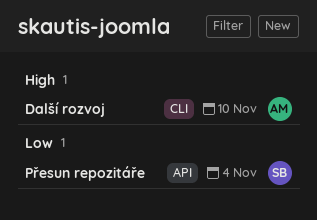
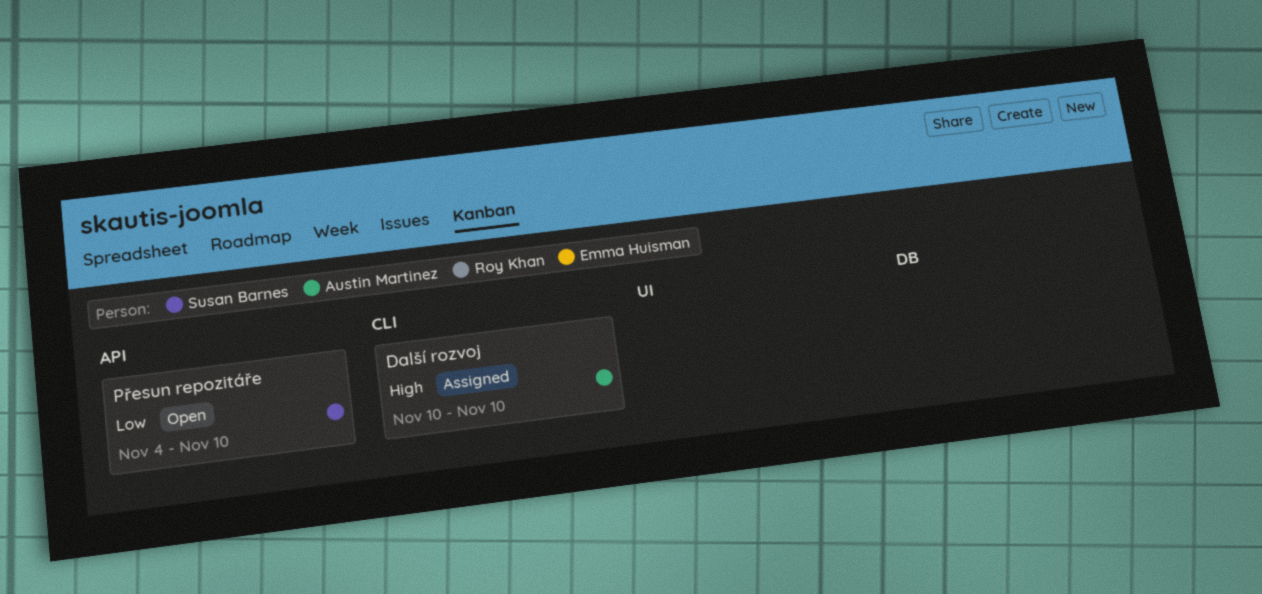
Přesun repozitáře, due: Nov 4 -> Nov 10

